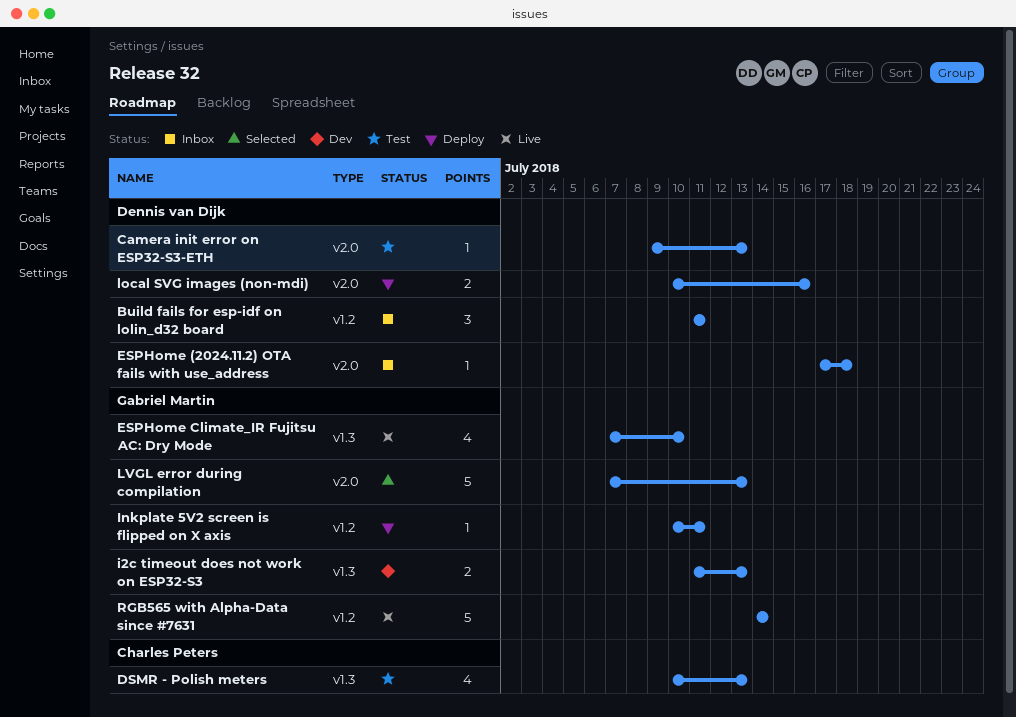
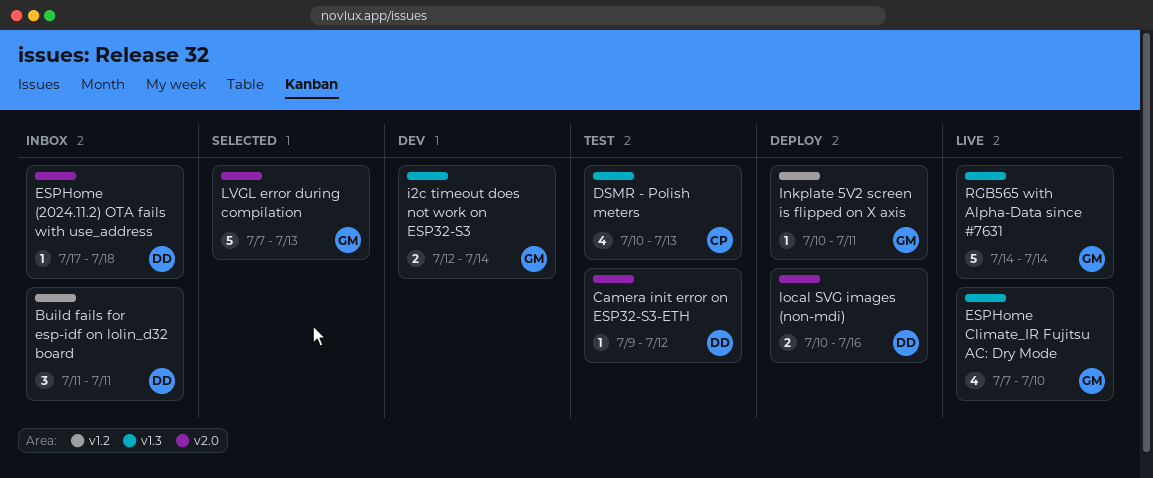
Camera init error on ESP32-S3-ETH, due: Jul 13 -> Jul 12
i2c timeout does not work on ESP32-S3, start: Jul 11 -> Jul 12
i2c timeout does not work on ESP32-S3, due: Jul 13 -> Jul 14
RGB565 with Alpha-Data since #7631, label: v1.2 -> v1.3

